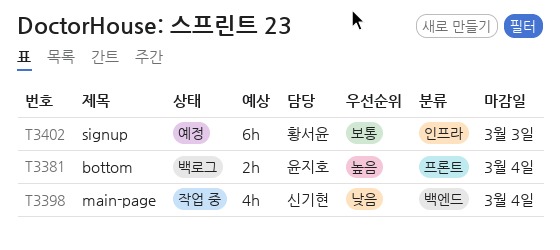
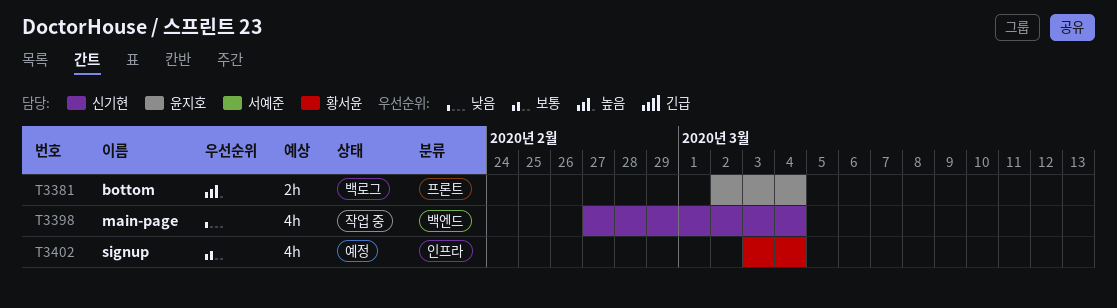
T3402, estimate: 6h -> 4h
T3402, due: Mar 3 -> Mar 4

